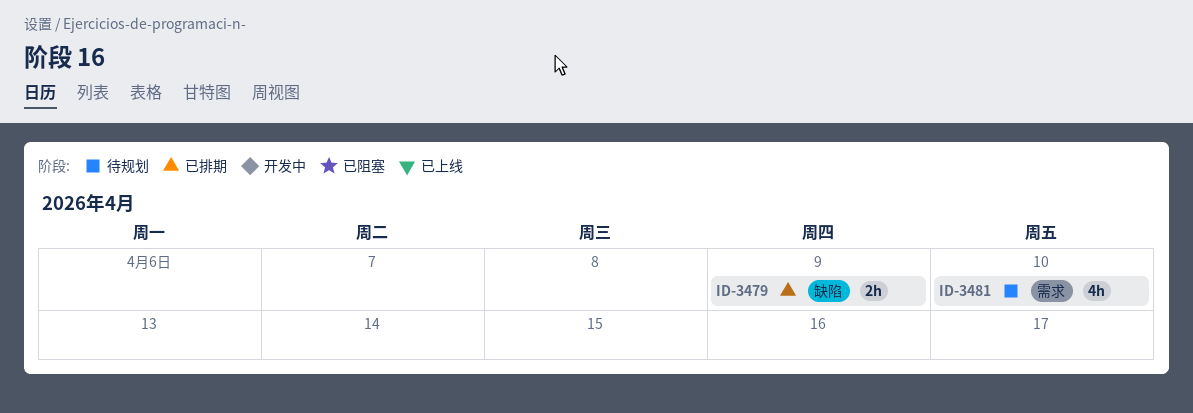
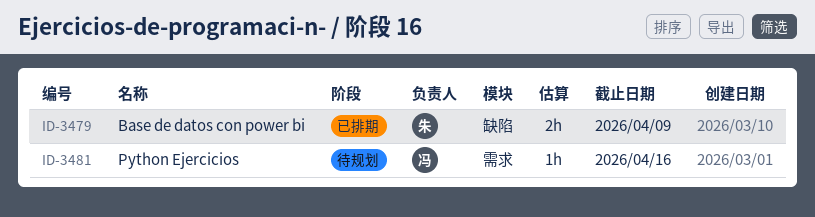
ID-3481, estimate: 4h -> 1h
ID-3481, due: Apr 10 -> Apr 16

